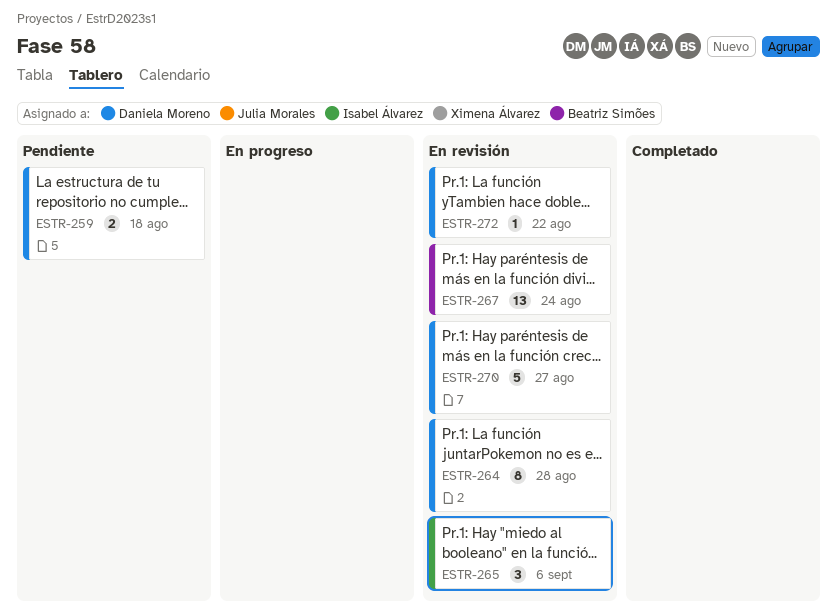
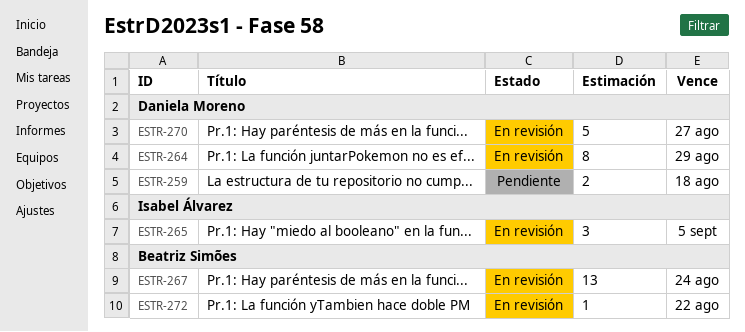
ESTR-264, due: Aug 28 -> Aug 29
ESTR-265, due: Sep 6 -> Sep 5
ESTR-272, owner: Daniela Moreno -> Beatriz Simões

